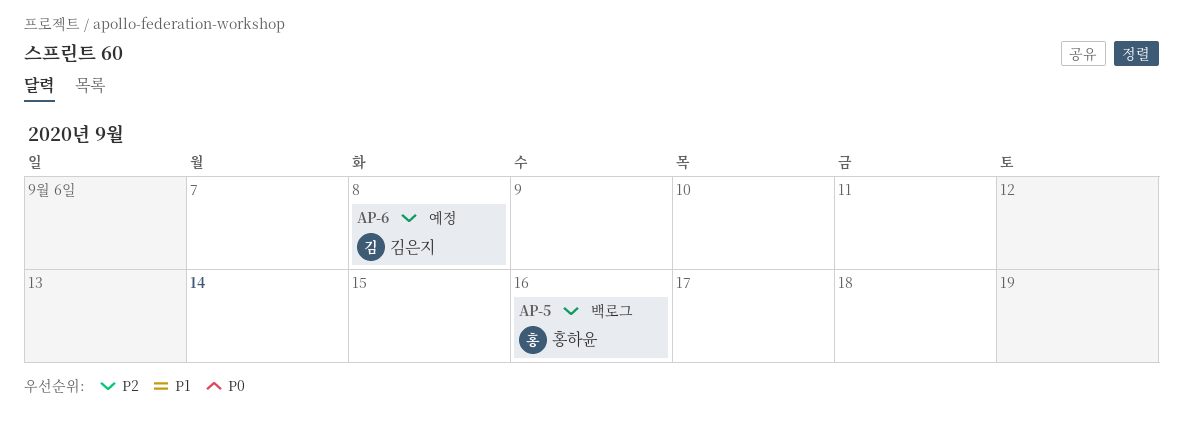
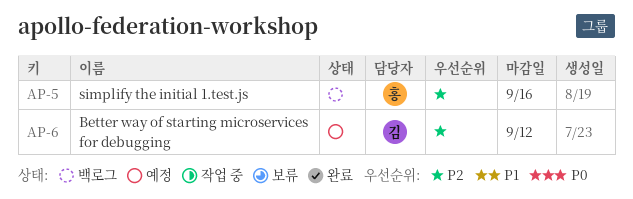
AP-6, due: Sep 8 -> Sep 12

